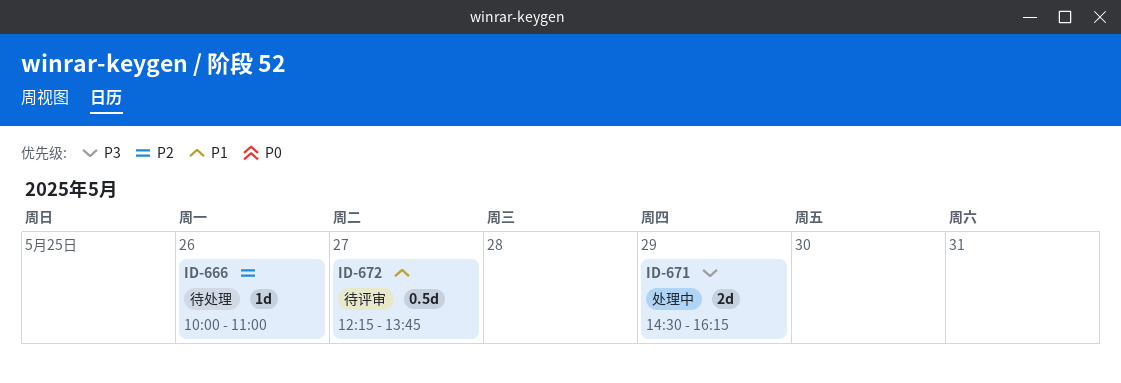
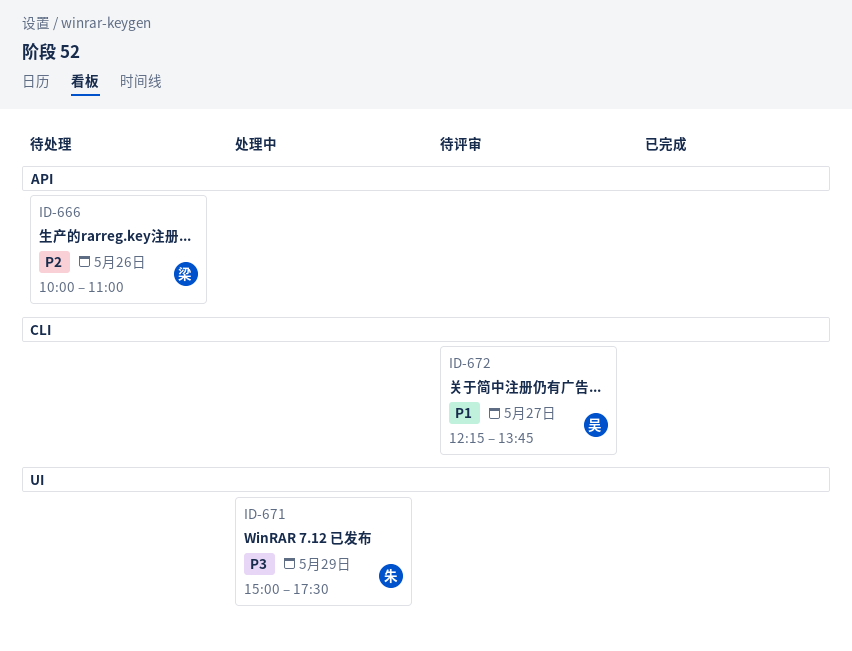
ID-671, begins: 14:30 -> 15:00
ID-671, ends: 16:15 -> 17:30

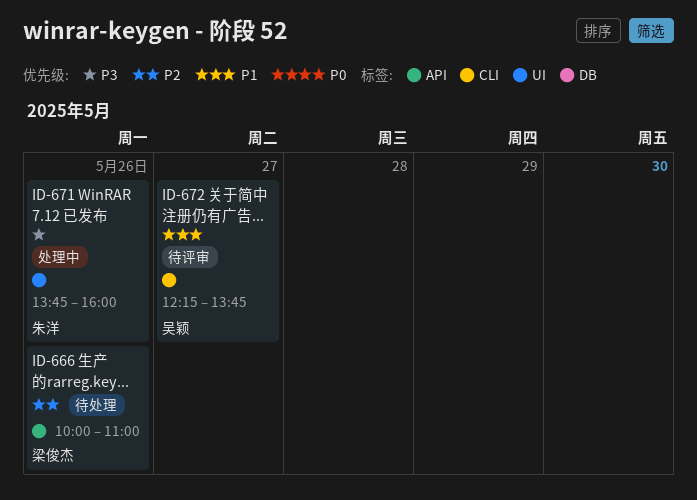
ID-671, day: May 29 -> May 26
ID-671, begins: 15:00 -> 13:45
ID-671, ends: 17:30 -> 16:00

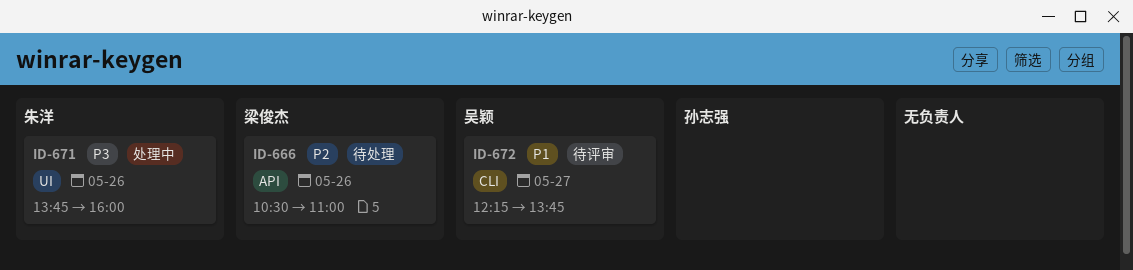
ID-666, begins: 10:00 -> 10:30

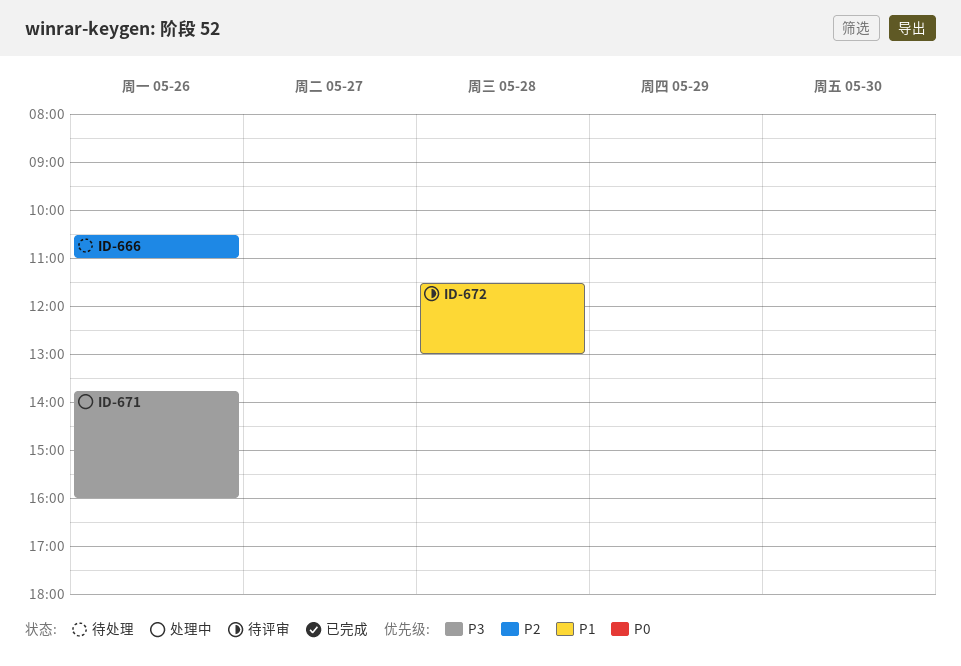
ID-672, day: May 27 -> May 28
ID-672, begins: 12:15 -> 11:30
ID-672, ends: 13:45 -> 13:00

